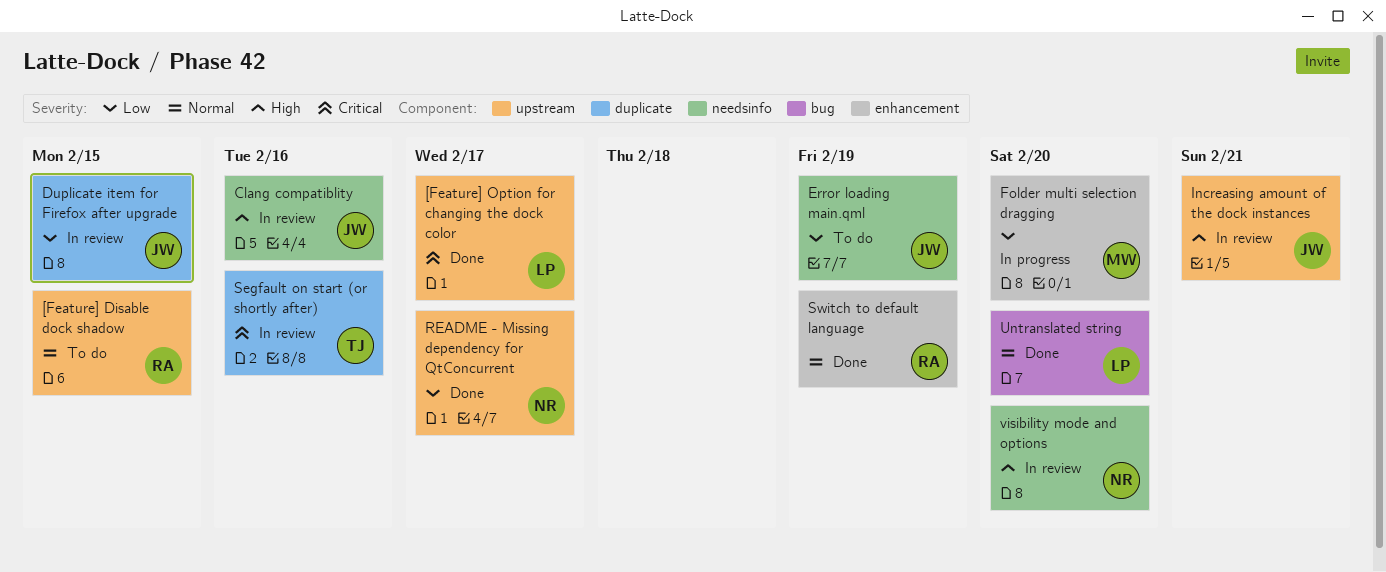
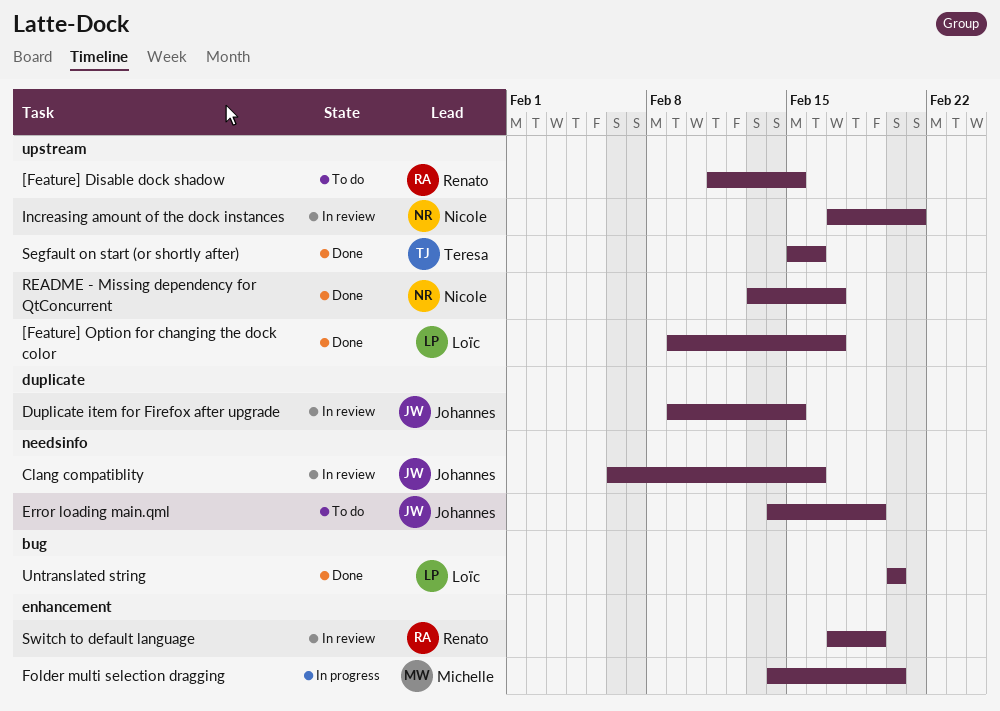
Increasing amount of the dock instances, owner: Johannes -> Nicole
Segfault on start (or shortly after), status: In review -> Done
Segfault on start (or shortly after), label: duplicate -> upstream
Switch to default language, status: Done -> In review
visibility mode and options: present -> none

